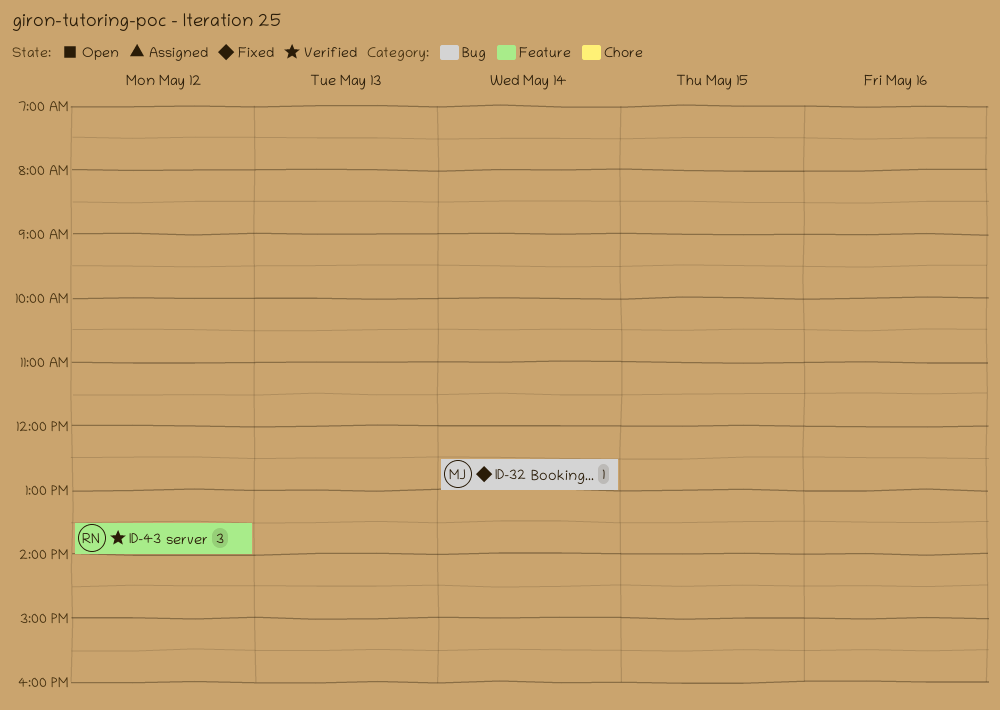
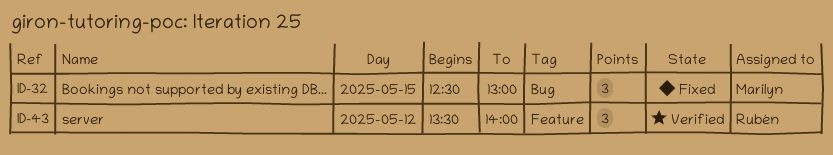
ID-32, estimate: 1 -> 3
ID-32, day: May 14 -> May 15

